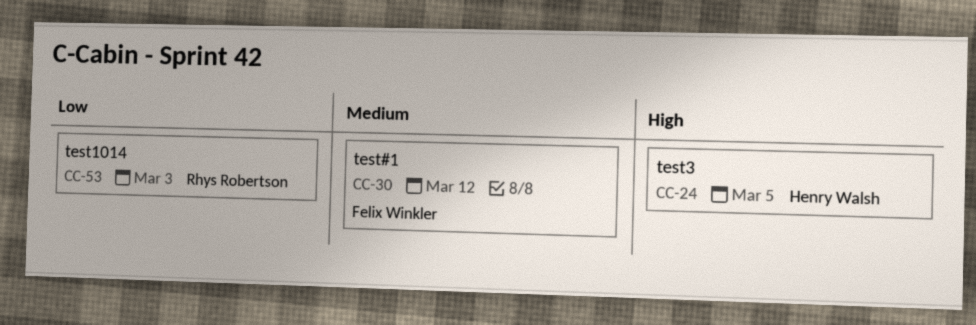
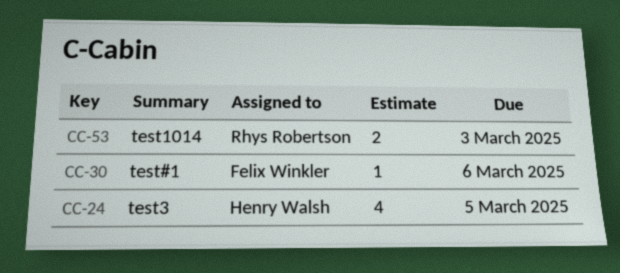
CC-30, due: Mar 12 -> Mar 6

